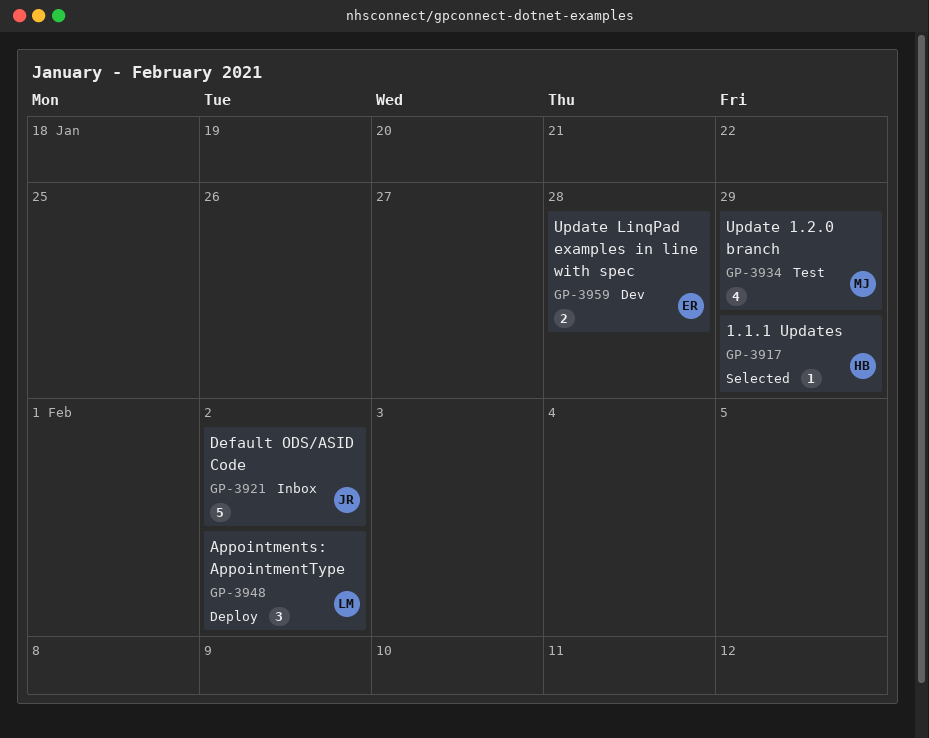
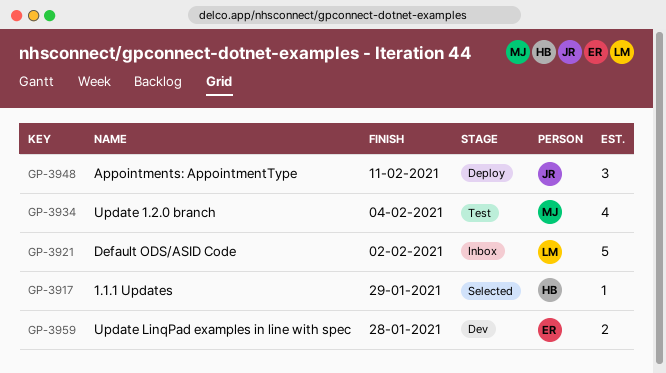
GP-3921, owner: JR -> LM
GP-3934, due: Jan 29 -> Feb 4
GP-3948, owner: LM -> JR
GP-3948, due: Feb 2 -> Feb 11

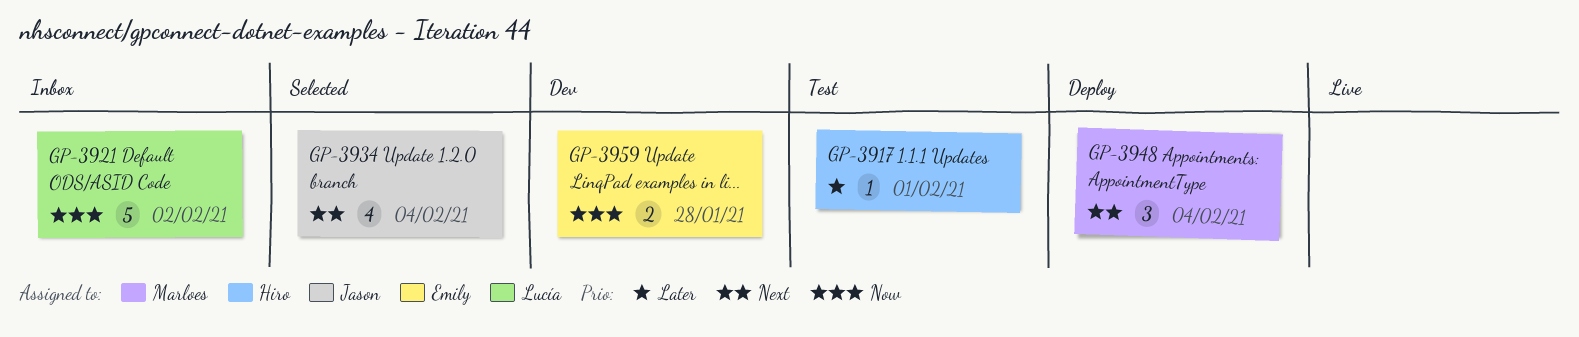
GP-3917, status: Selected -> Test
GP-3917, due: Jan 29 -> Feb 1
GP-3934, status: Test -> Selected
GP-3934, owner: Marloes -> Jason
GP-3948, owner: Jason -> Marloes
GP-3948, due: Feb 11 -> Feb 4

